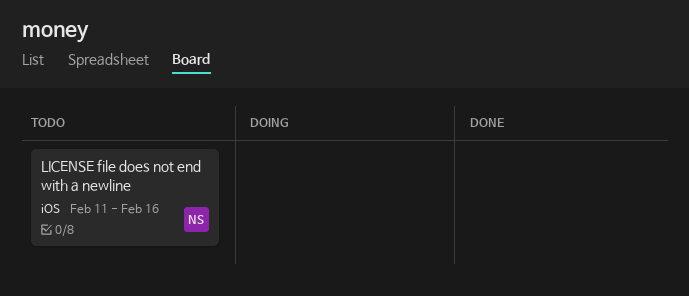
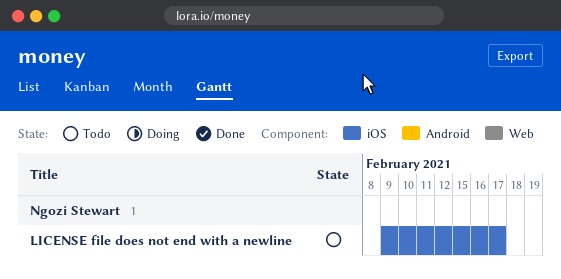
LICENSE file does not end with a newline, start: Feb 11 -> Feb 9
LICENSE file does not end with a newline, due: Feb 16 -> Feb 17

